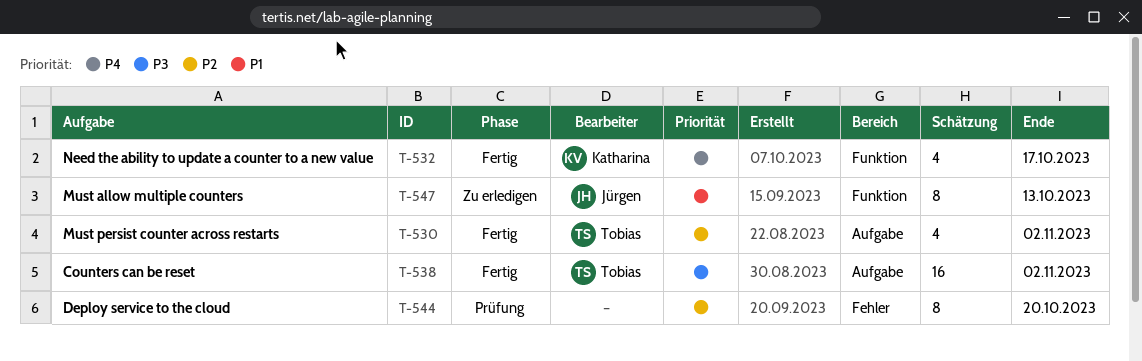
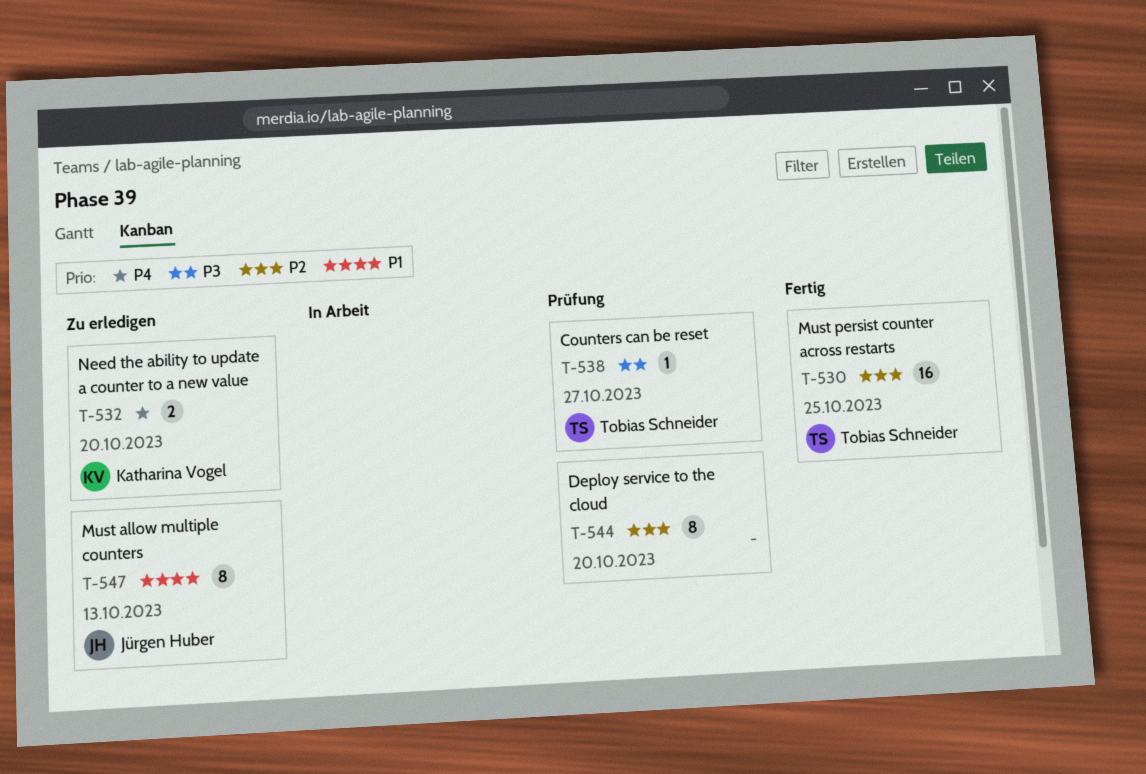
T-530, estimate: 4 -> 16
T-530, due: Nov 2 -> Oct 25
T-532, status: Fertig -> Zu erledigen
T-532, estimate: 4 -> 2
T-532, due: Oct 17 -> Oct 20
T-538, status: Fertig -> Prüfung
T-538, estimate: 16 -> 1
T-538, due: Nov 2 -> Oct 27

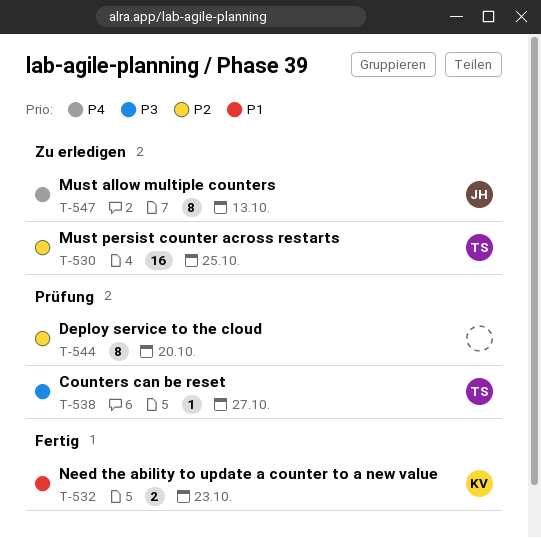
T-530, status: Fertig -> Zu erledigen
T-532, status: Zu erledigen -> Fertig
T-532, priority: P4 -> P1
T-532, due: Oct 20 -> Oct 23
T-547, priority: P1 -> P4

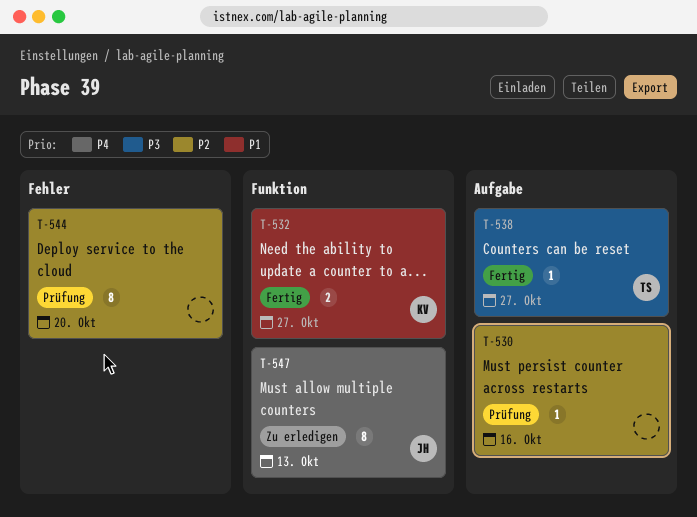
T-530, status: Zu erledigen -> Prüfung
T-530, owner: TS -> none
T-530, estimate: 16 -> 1
T-530, due: Oct 25 -> Oct 16
T-532, due: Oct 23 -> Oct 27
T-538, status: Prüfung -> Fertig

